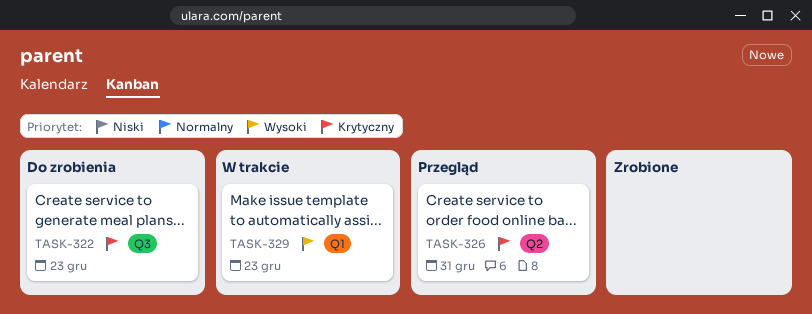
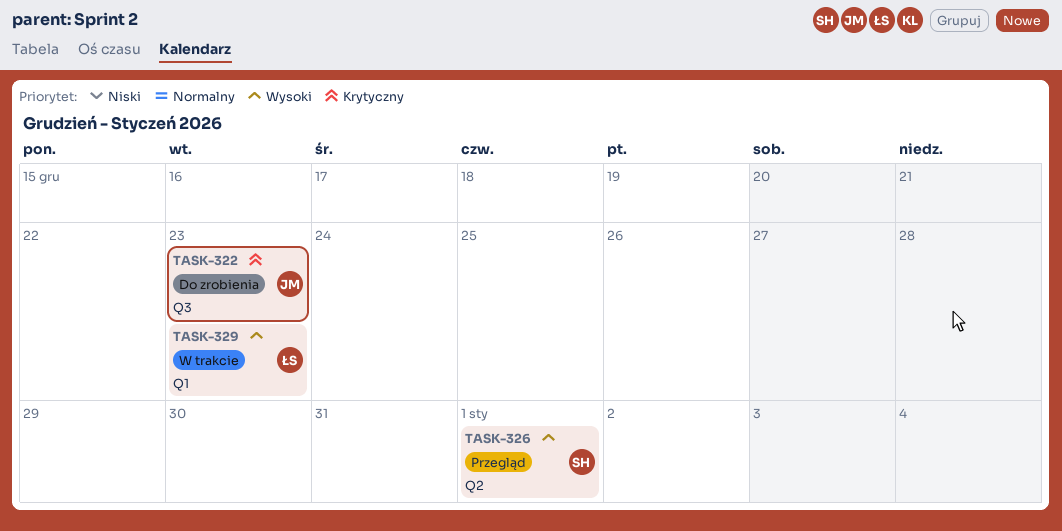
TASK-326, priority: Krytyczny -> Wysoki
TASK-326, due: Dec 31 -> Jan 1

